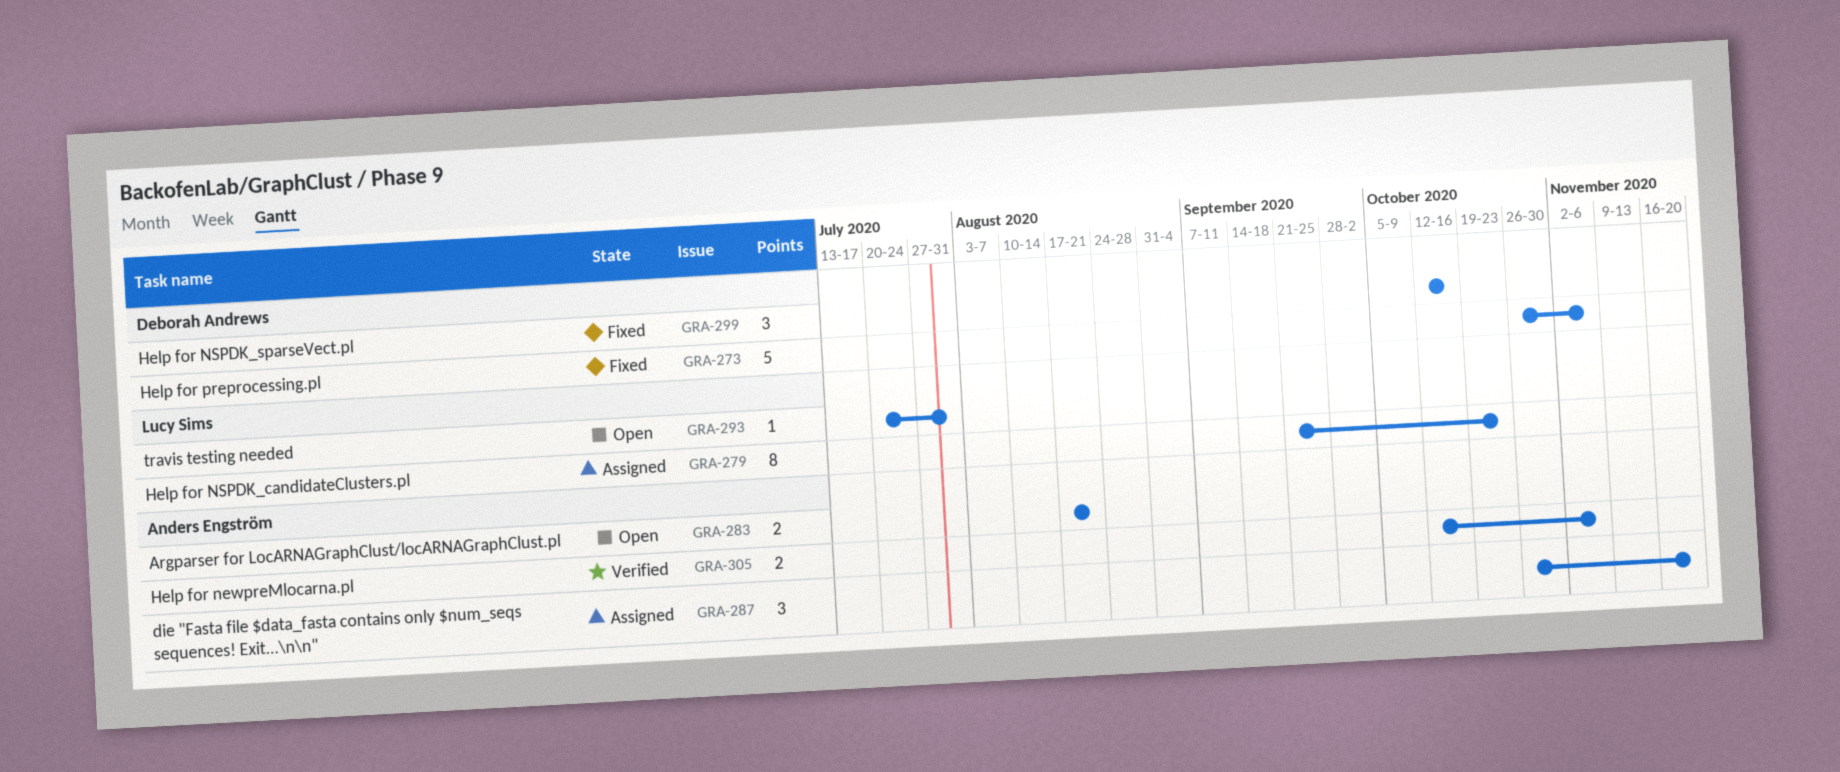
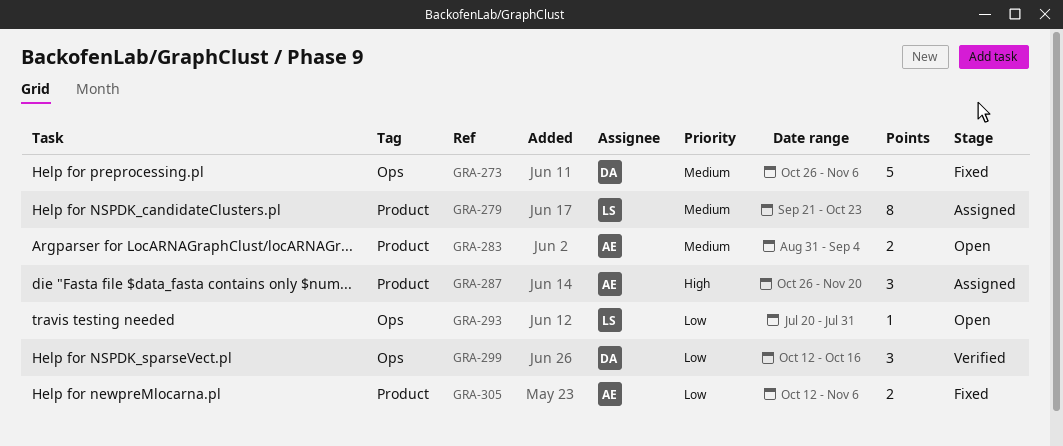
GRA-283, start: Aug 17 -> Aug 31
GRA-283, due: Aug 21 -> Sep 4
GRA-299, status: Fixed -> Verified
GRA-305, status: Verified -> Fixed

